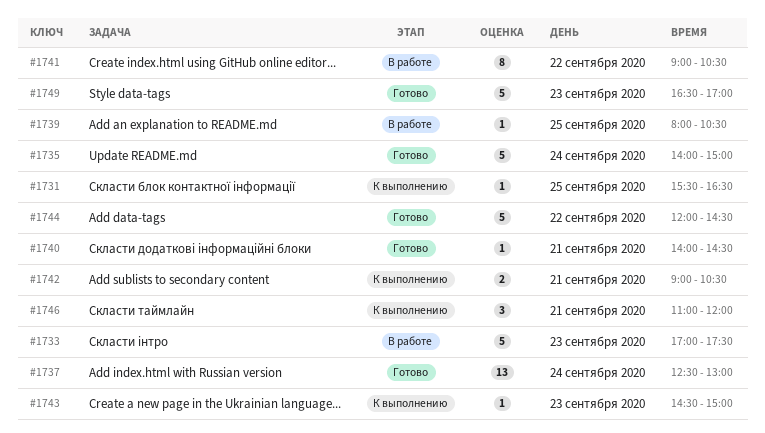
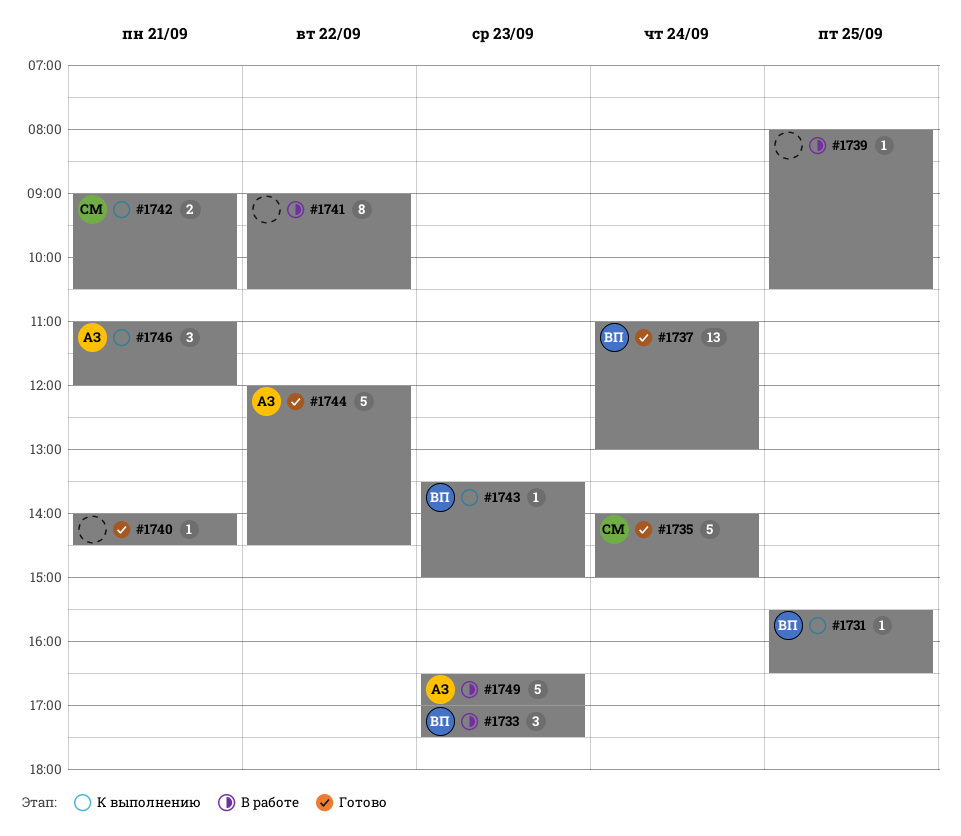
#1733, estimate: 5 -> 3
#1737, begins: 12:30 -> 11:00
#1743, begins: 14:30 -> 13:30
#1749, status: Готово -> В работе

